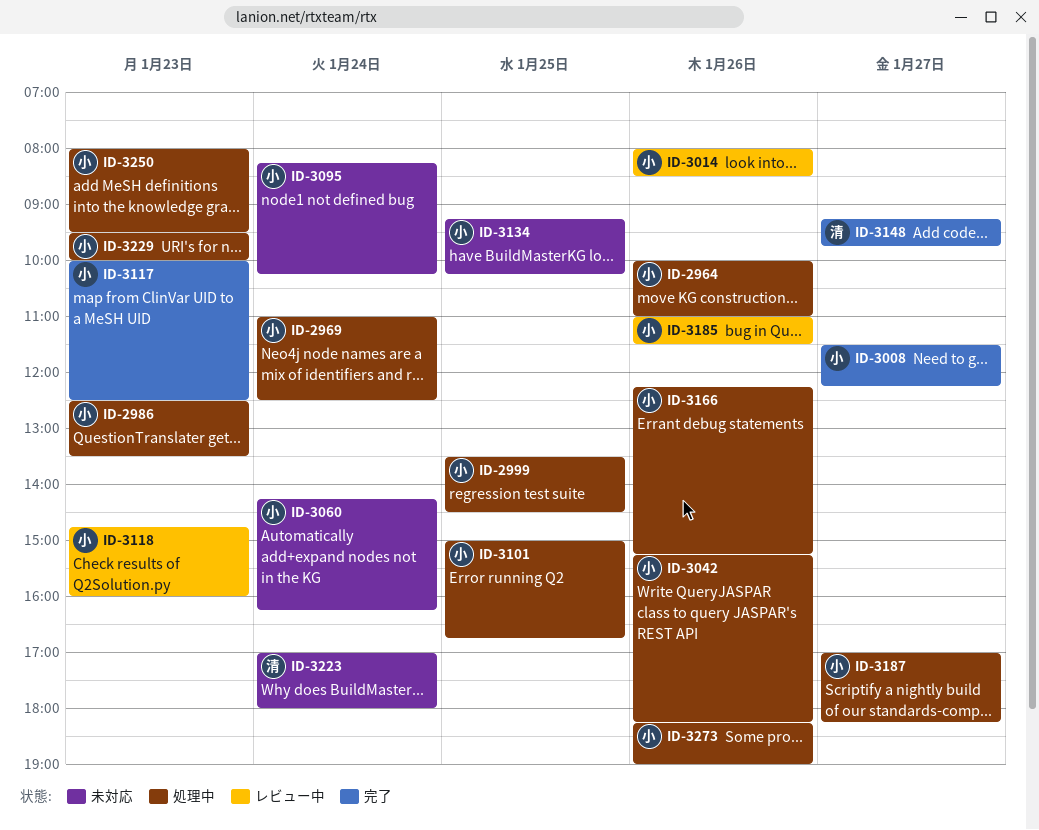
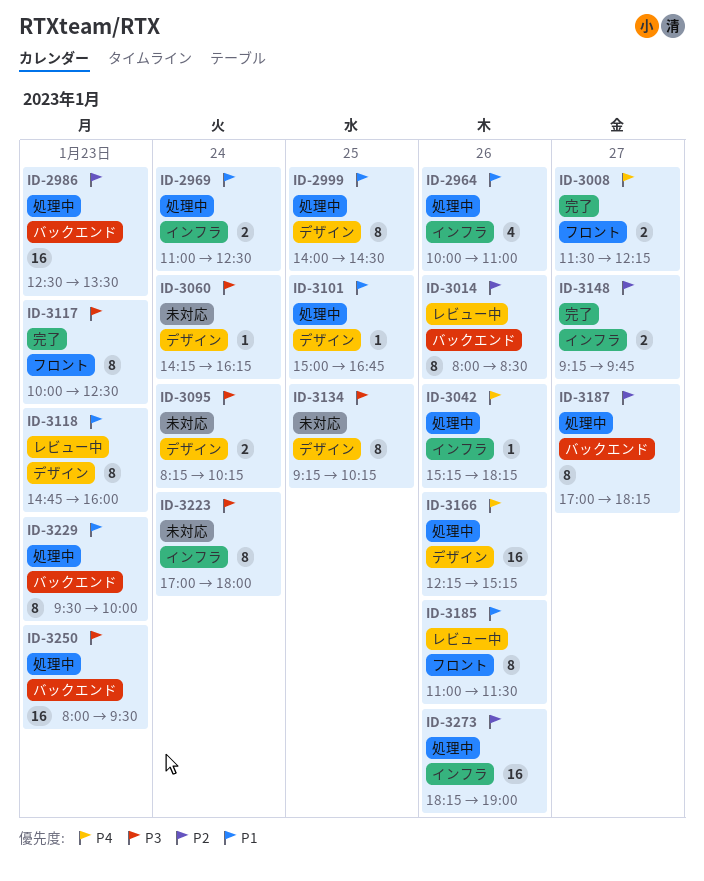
ID-2999, begins: 13:30 -> 14:00

